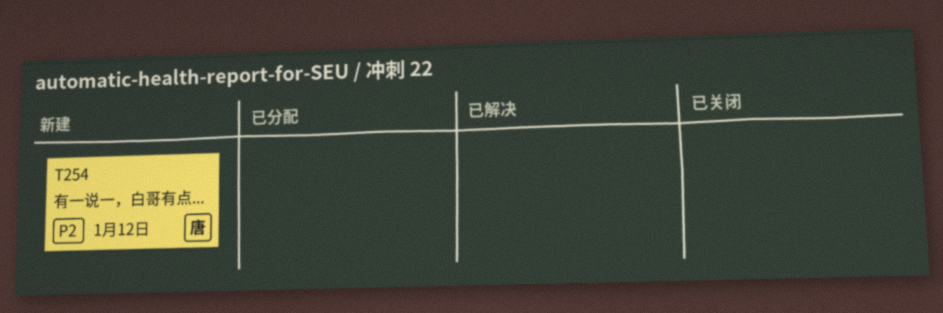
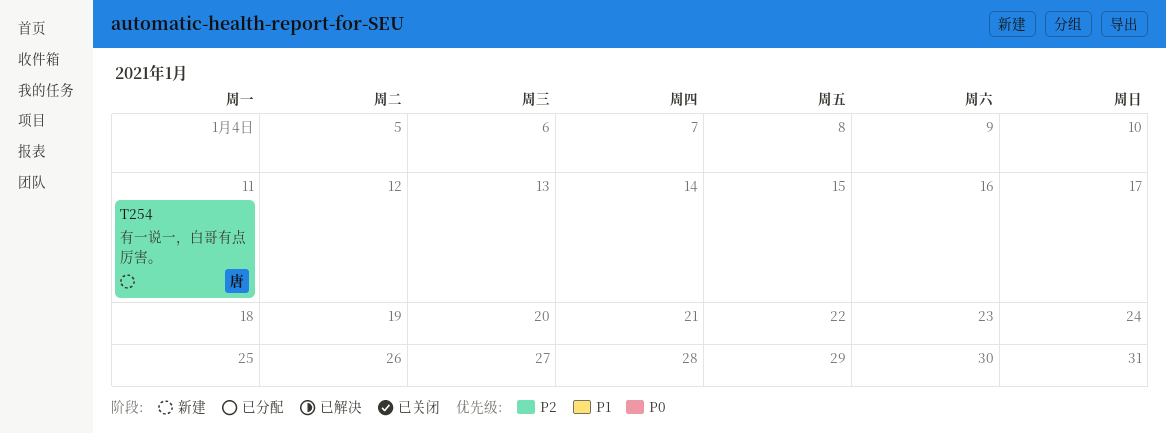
T254, due: Jan 12 -> Jan 11

